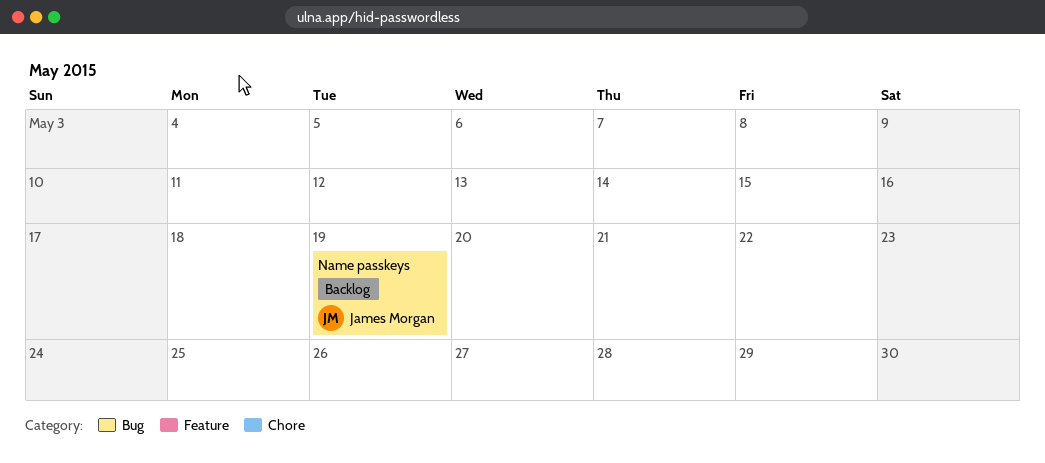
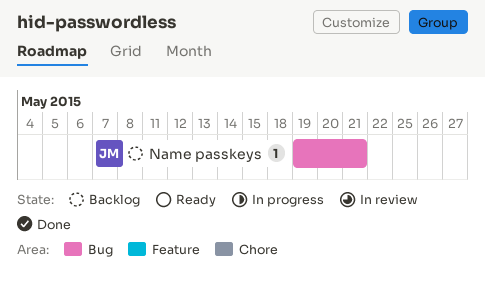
Name passkeys, due: May 19 -> May 21

